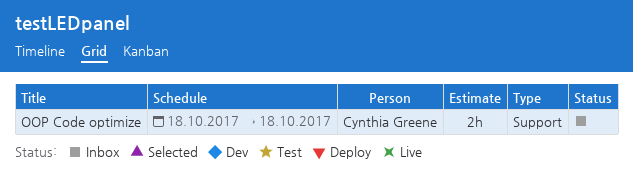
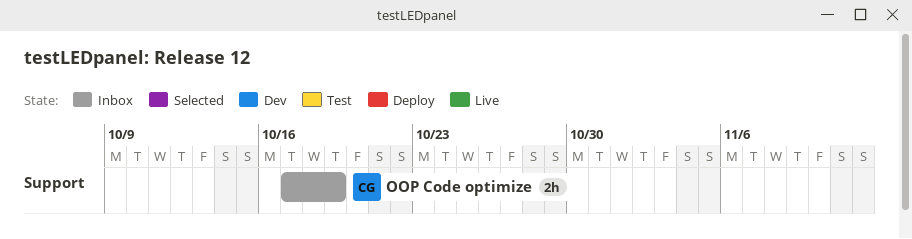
OOP Code optimize, start: Oct 18 -> Oct 17
OOP Code optimize, due: Oct 18 -> Oct 19

